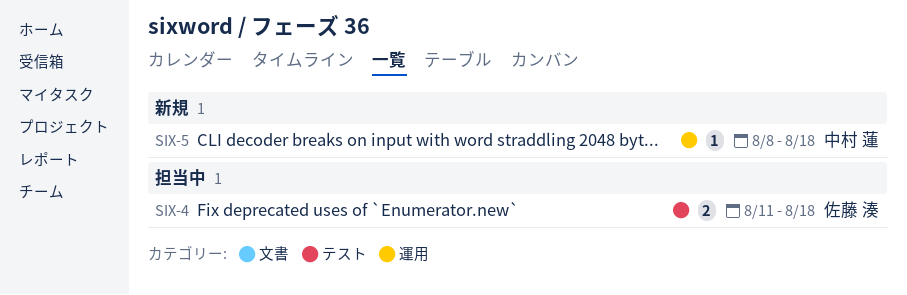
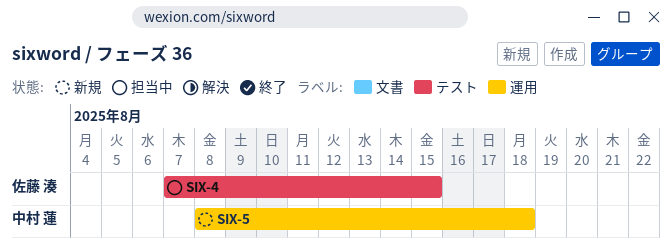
SIX-4, start: Aug 11 -> Aug 7
SIX-4, due: Aug 18 -> Aug 15

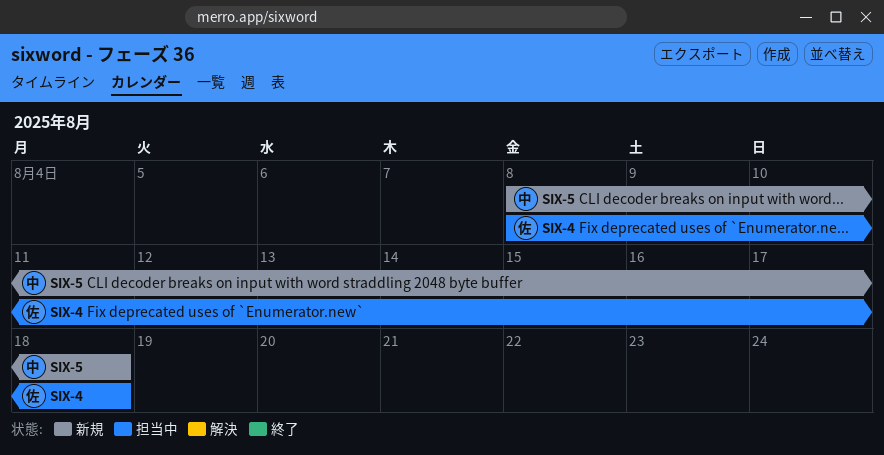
SIX-4, start: Aug 7 -> Aug 8
SIX-4, due: Aug 15 -> Aug 18

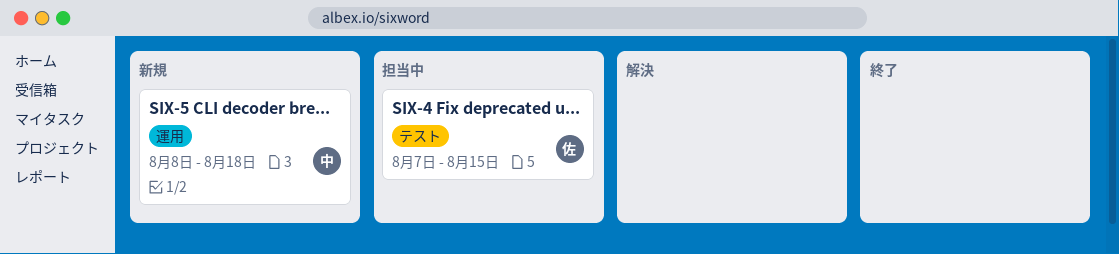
SIX-4, start: Aug 8 -> Aug 7
SIX-4, due: Aug 18 -> Aug 15

